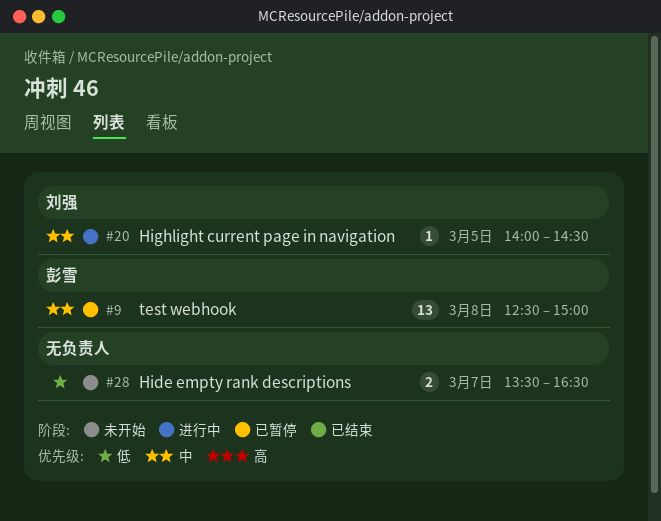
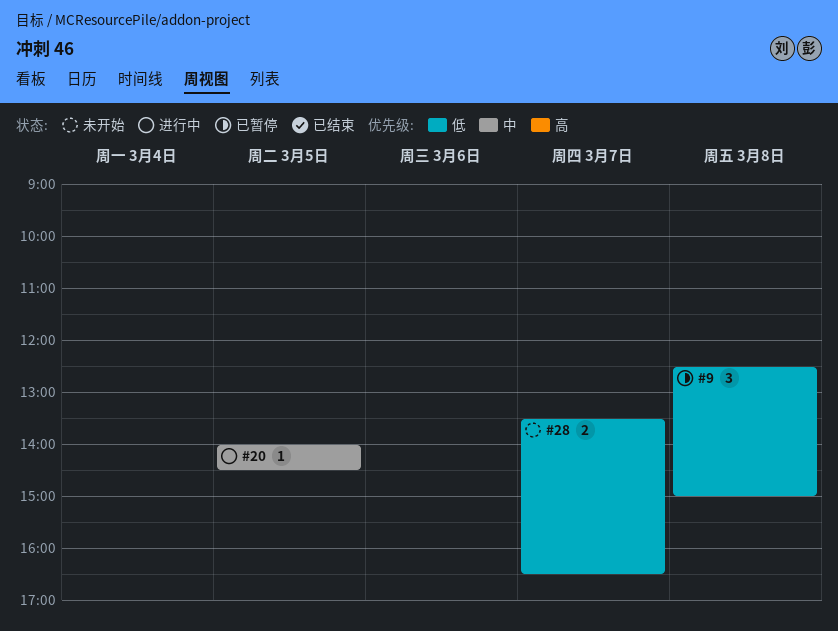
#9, priority: 中 -> 低
#9, estimate: 13 -> 3

